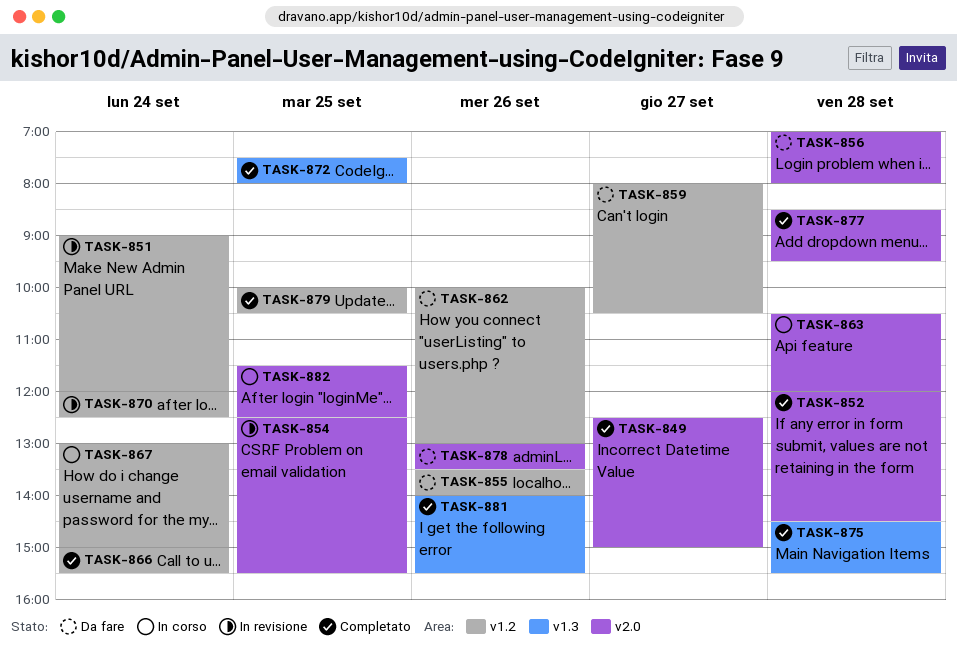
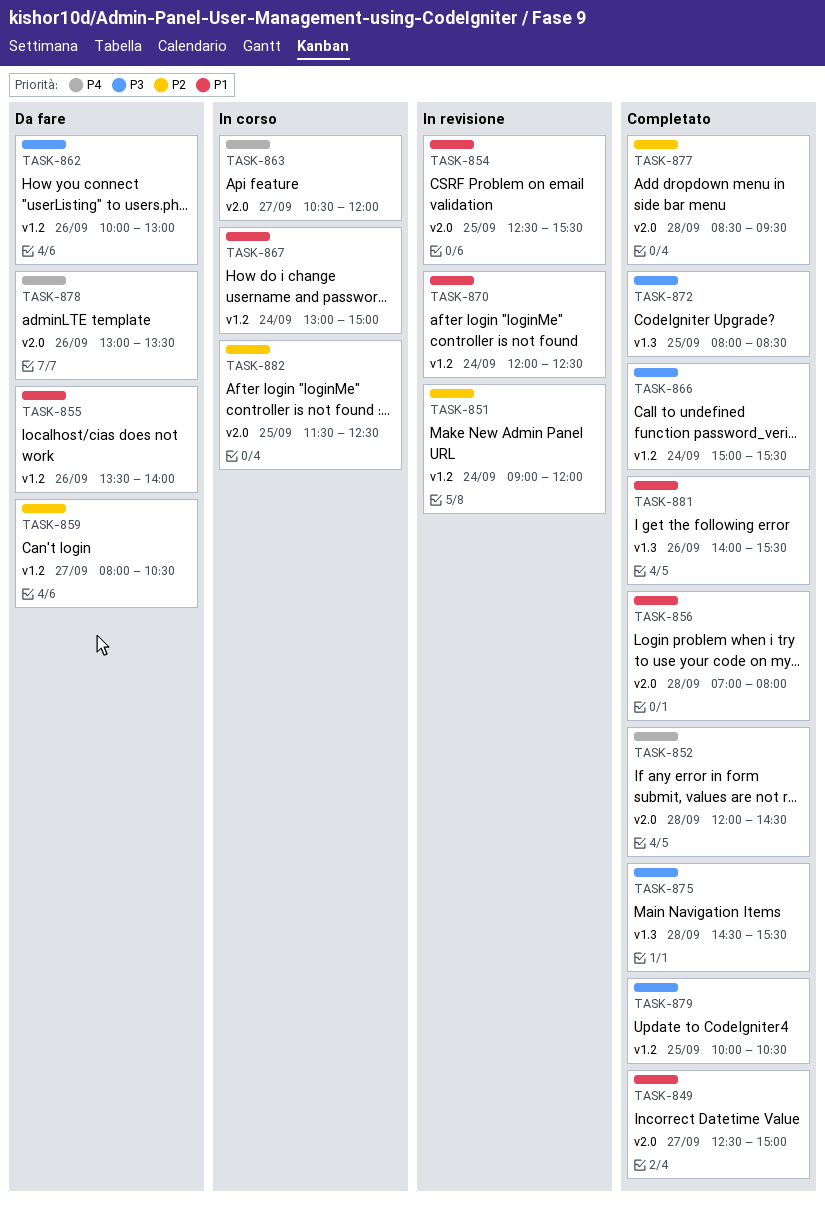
TASK-856, status: Da fare -> Completato
TASK-863, day: Sep 28 -> Sep 27
TASK-872, begins: 07:30 -> 08:00
TASK-872, ends: 08:00 -> 08:30

